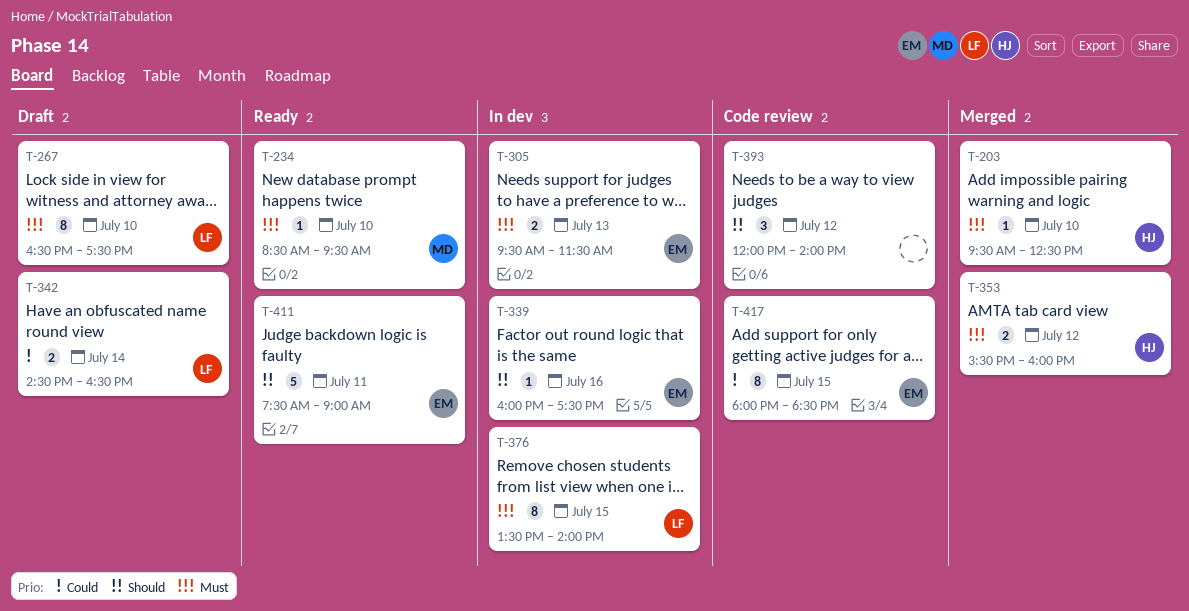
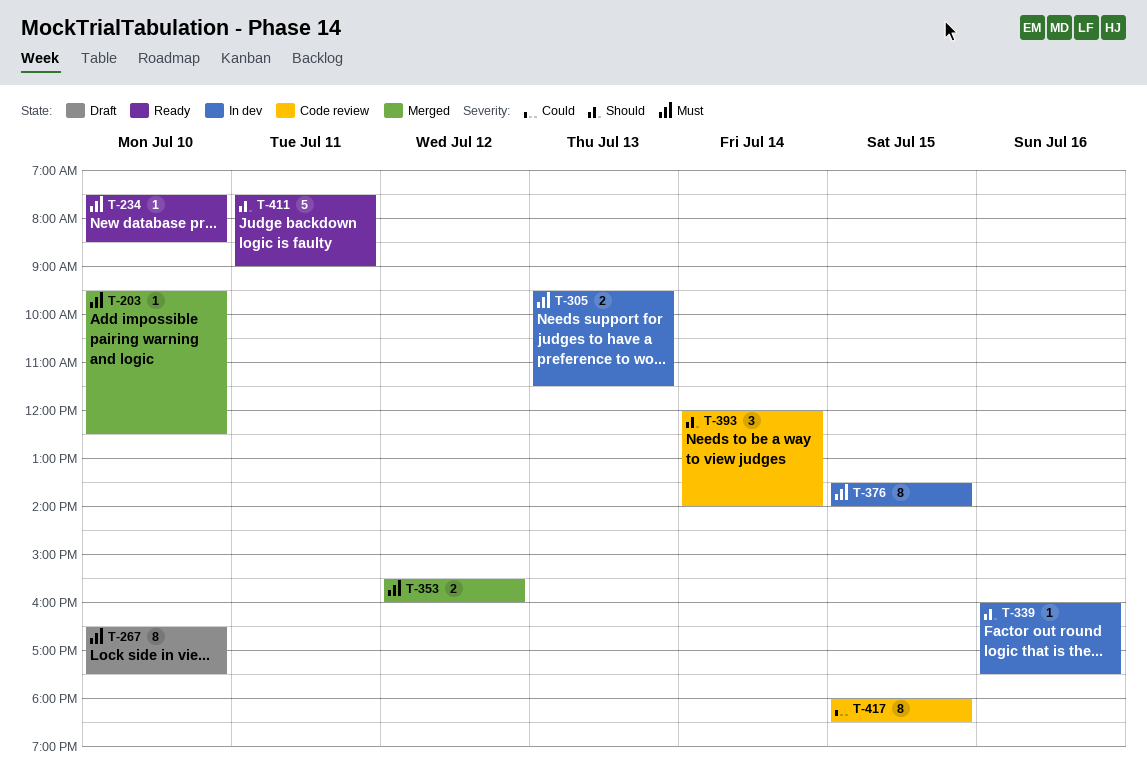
T-234, begins: 08:30 -> 07:30
T-234, ends: 09:30 -> 08:30
T-342: present -> none
T-393, day: Jul 12 -> Jul 14

